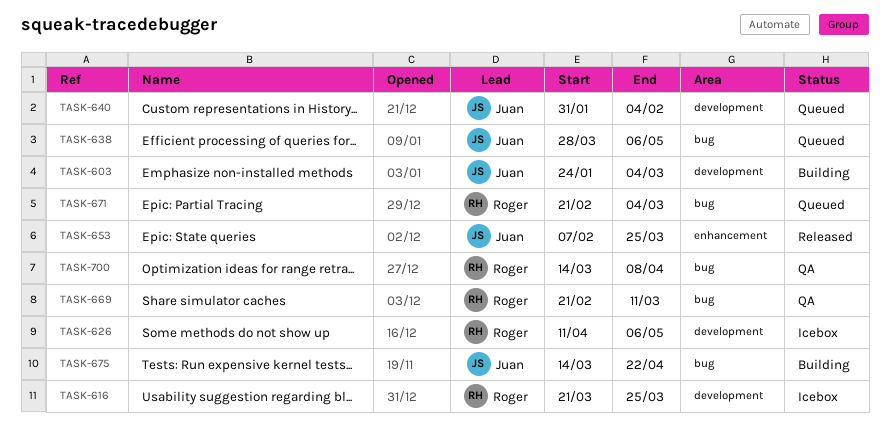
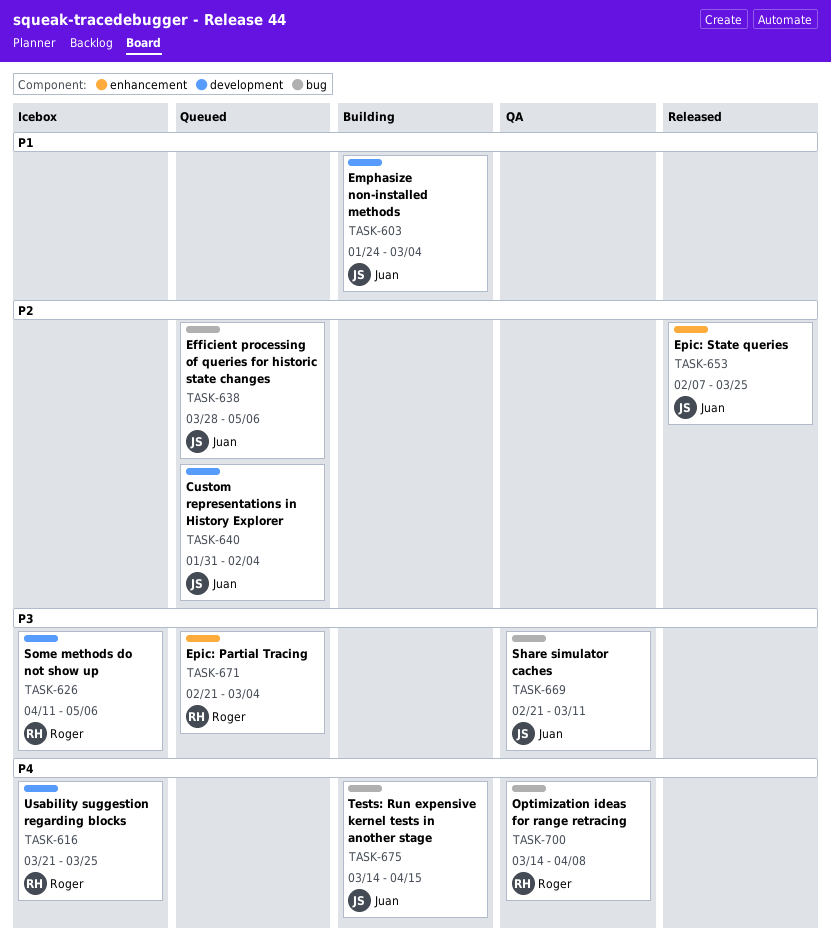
TASK-669, owner: Roger -> Juan
TASK-671, label: bug -> enhancement
TASK-675, due: Apr 22 -> Apr 15

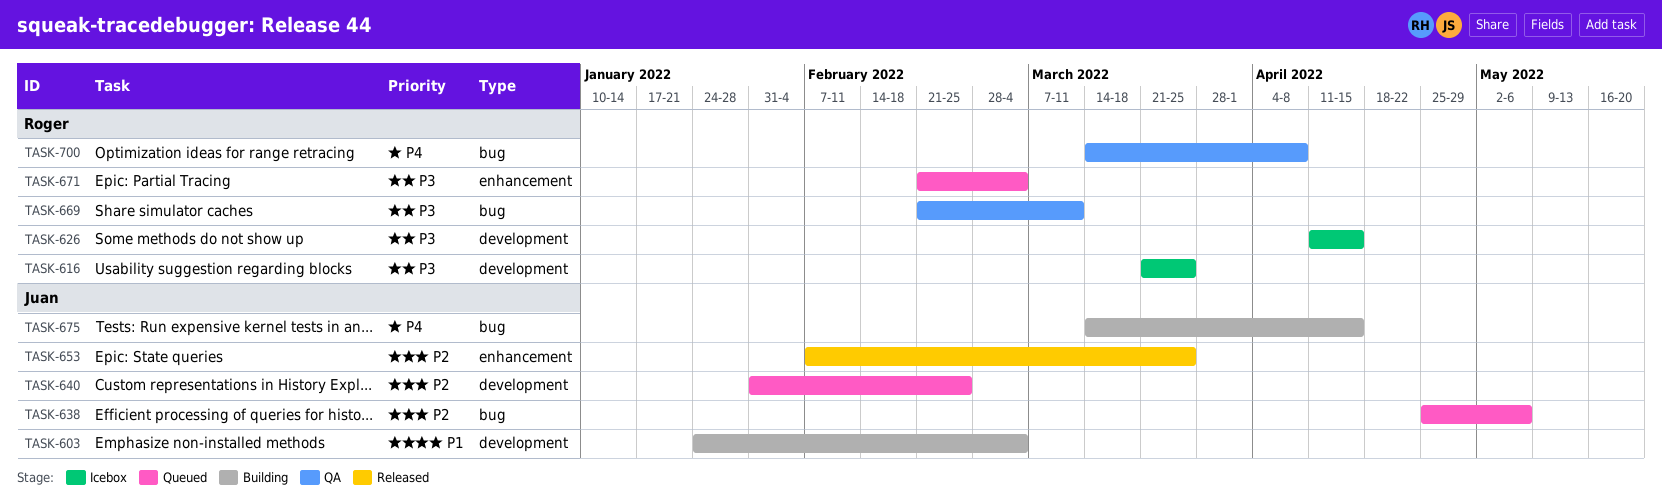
TASK-616, priority: P4 -> P3
TASK-626, due: May 6 -> Apr 15
TASK-638, start: Mar 28 -> Apr 25
TASK-640, due: Feb 4 -> Feb 25
TASK-669, owner: Juan -> Roger

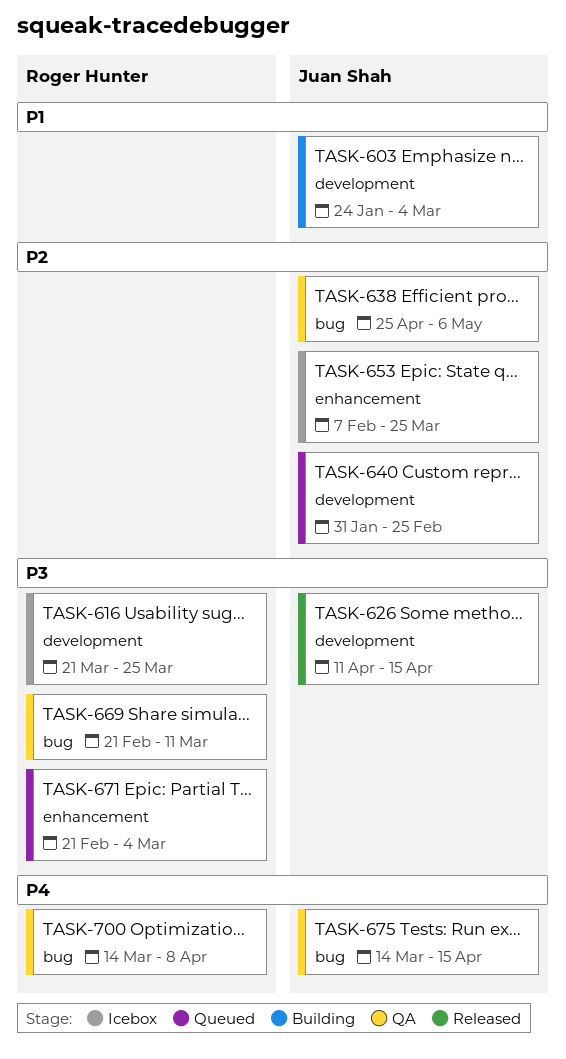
TASK-626, status: Icebox -> Released
TASK-626, owner: Roger Hunter -> Juan Shah
TASK-638, status: Queued -> QA
TASK-653, status: Released -> Icebox
TASK-675, status: Building -> QA

